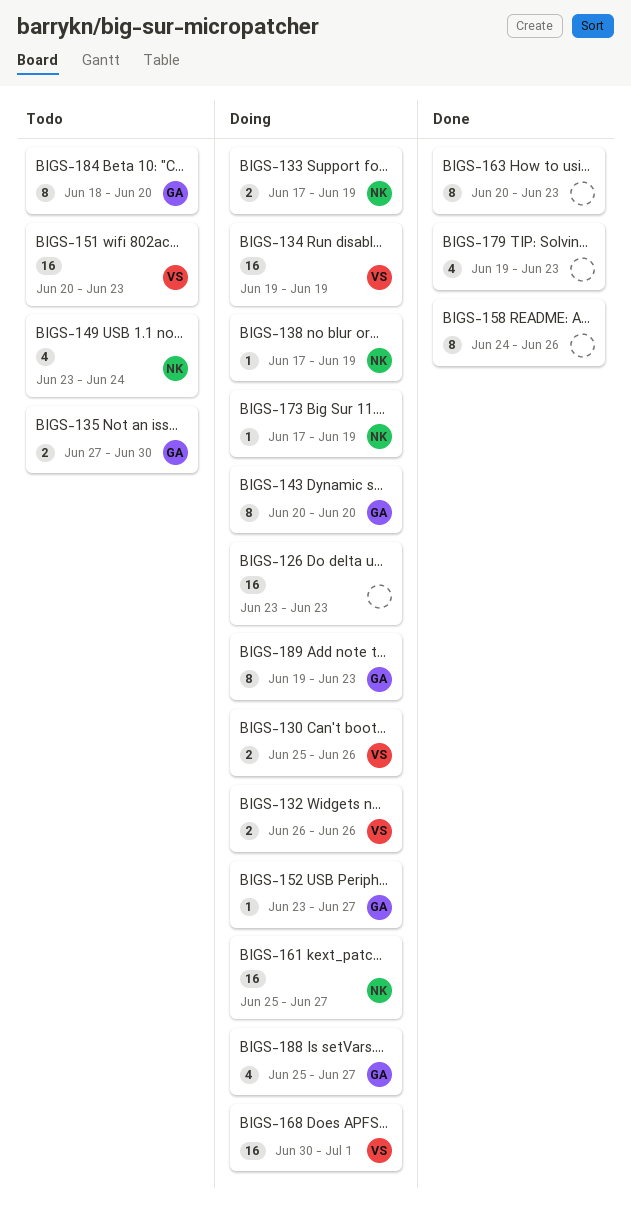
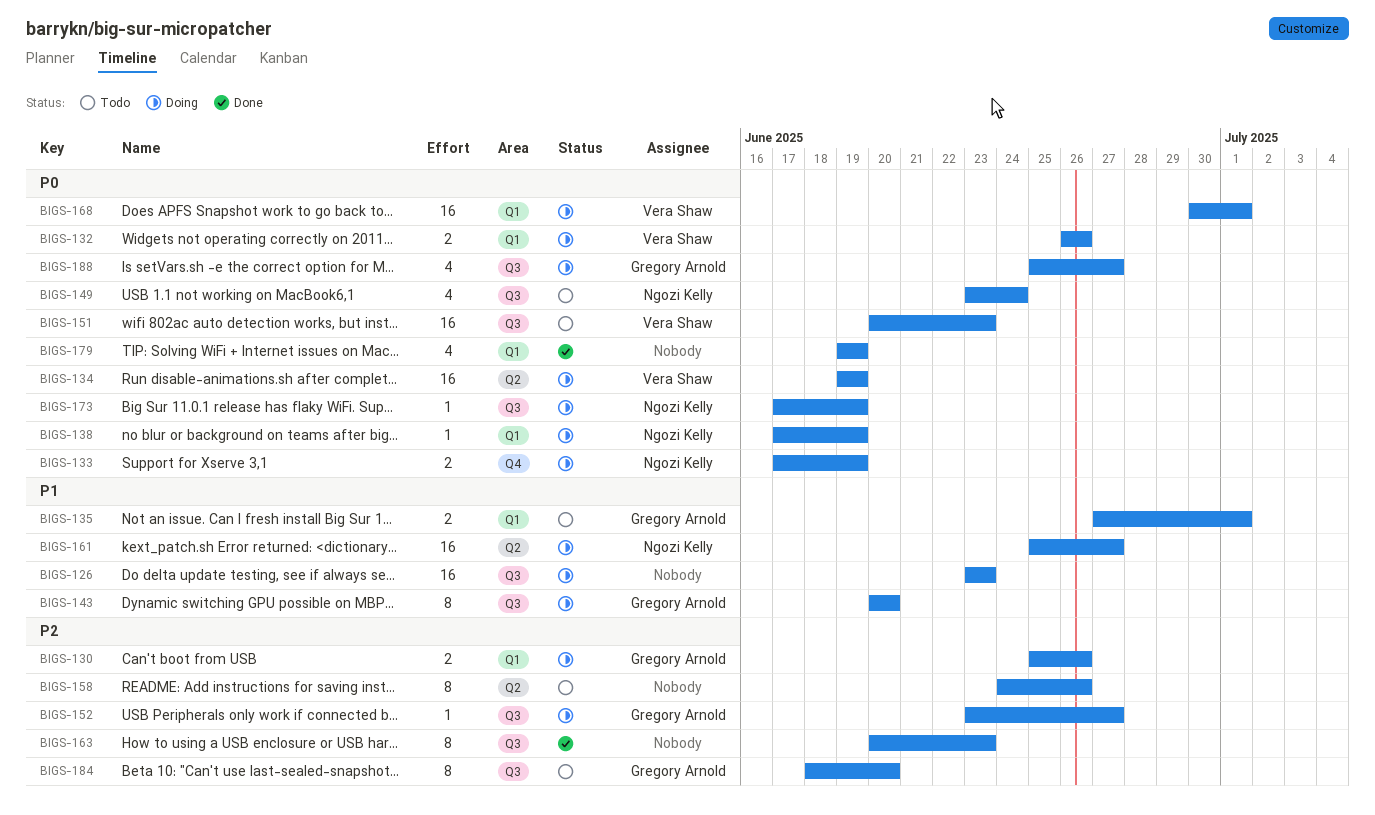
BIGS-130, owner: Vera Shaw -> Gregory Arnold
BIGS-135, due: Jun 30 -> Jul 1
BIGS-158, status: Done -> Todo
BIGS-179, due: Jun 23 -> Jun 19
BIGS-189: present -> none

